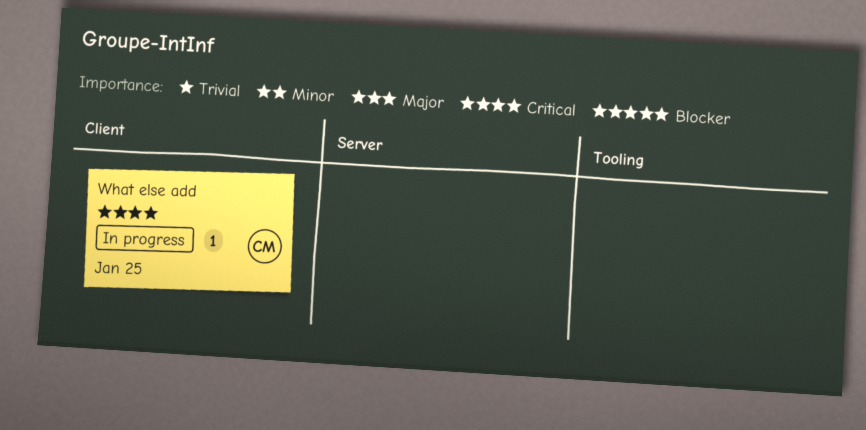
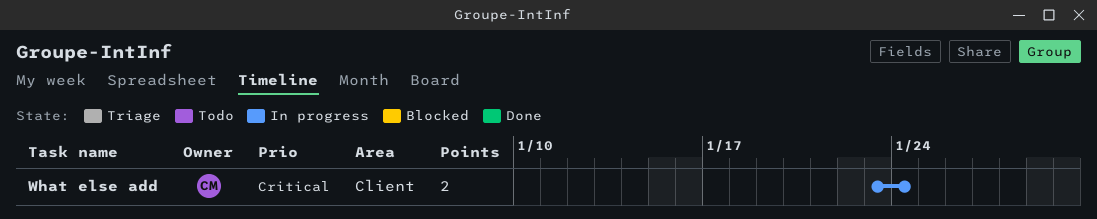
What else add, estimate: 1 -> 2
What else add, due: Jan 25 -> Jan 24

